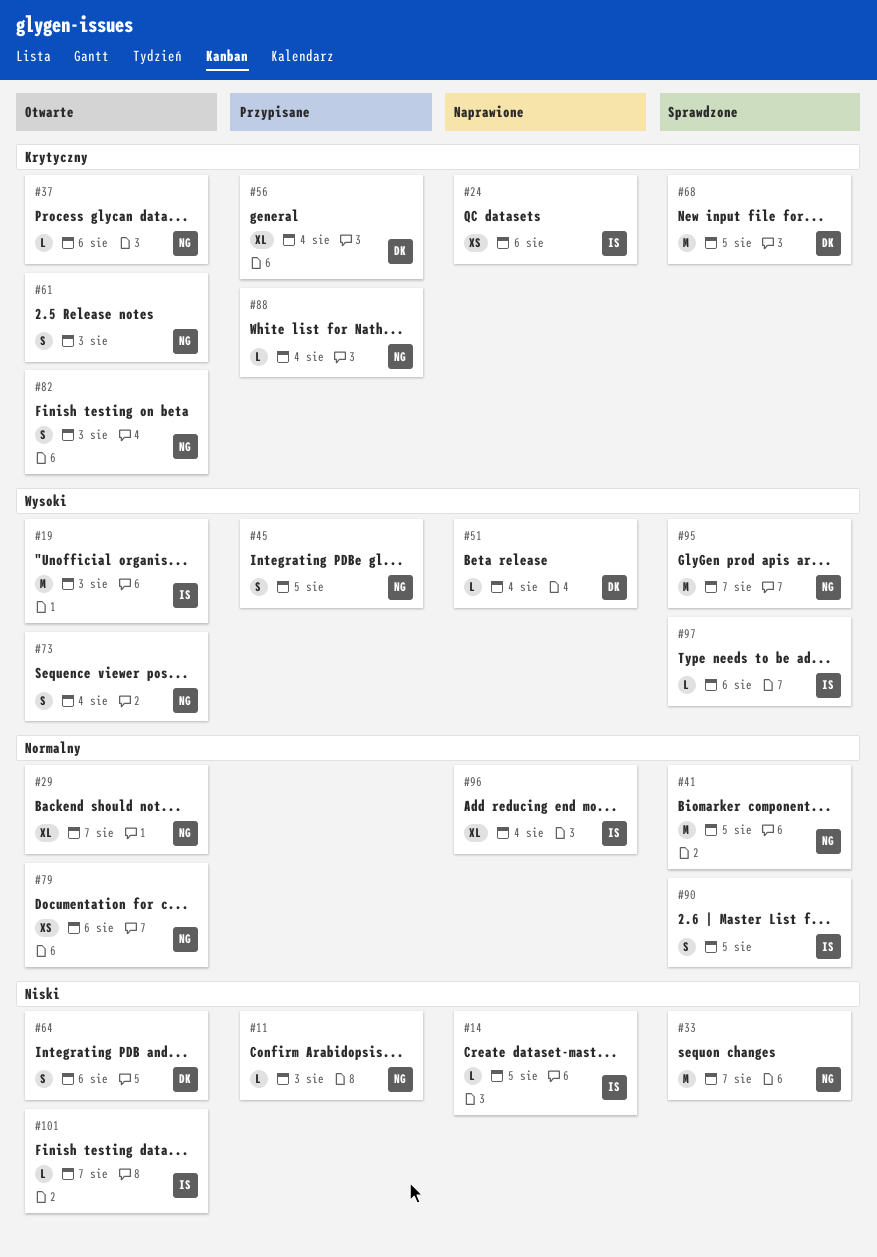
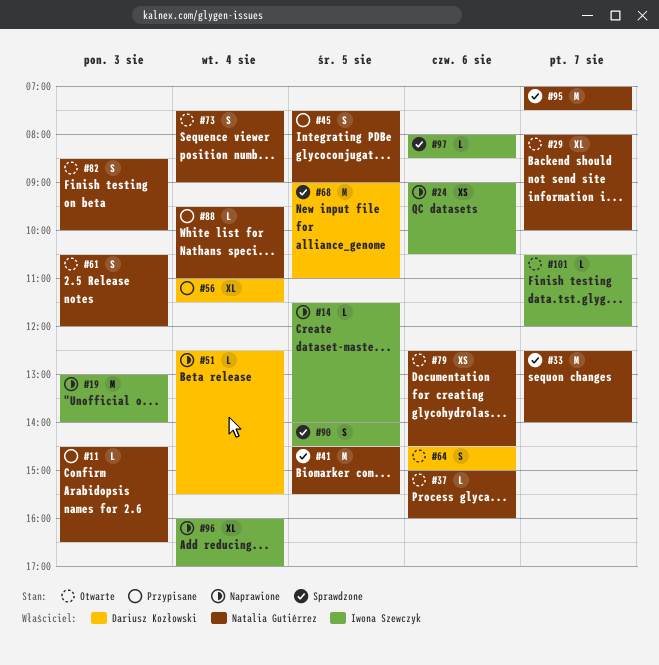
#19, status: Otwarte -> Naprawione

